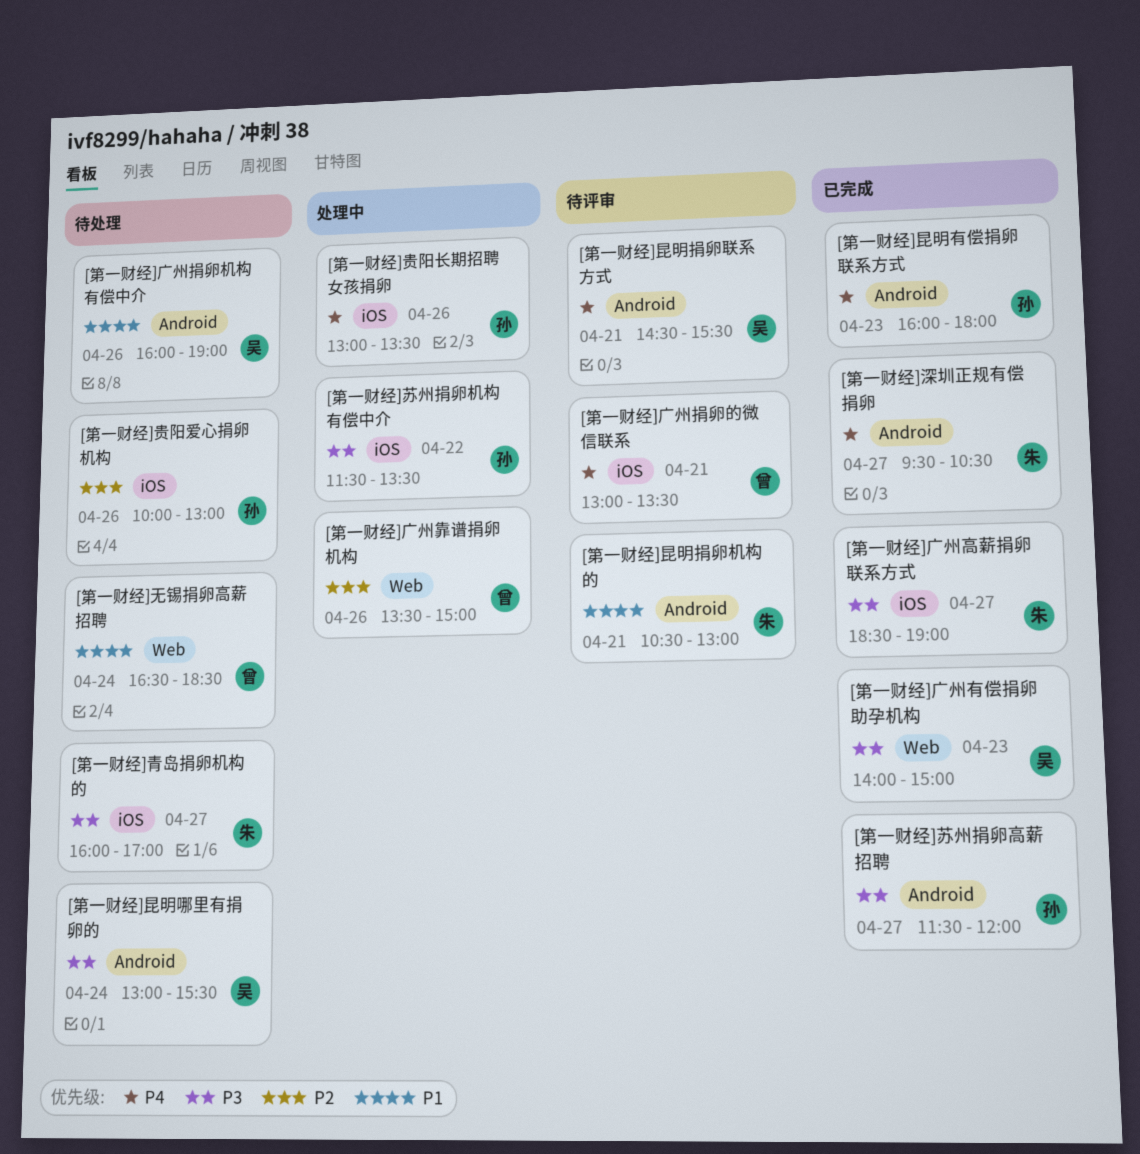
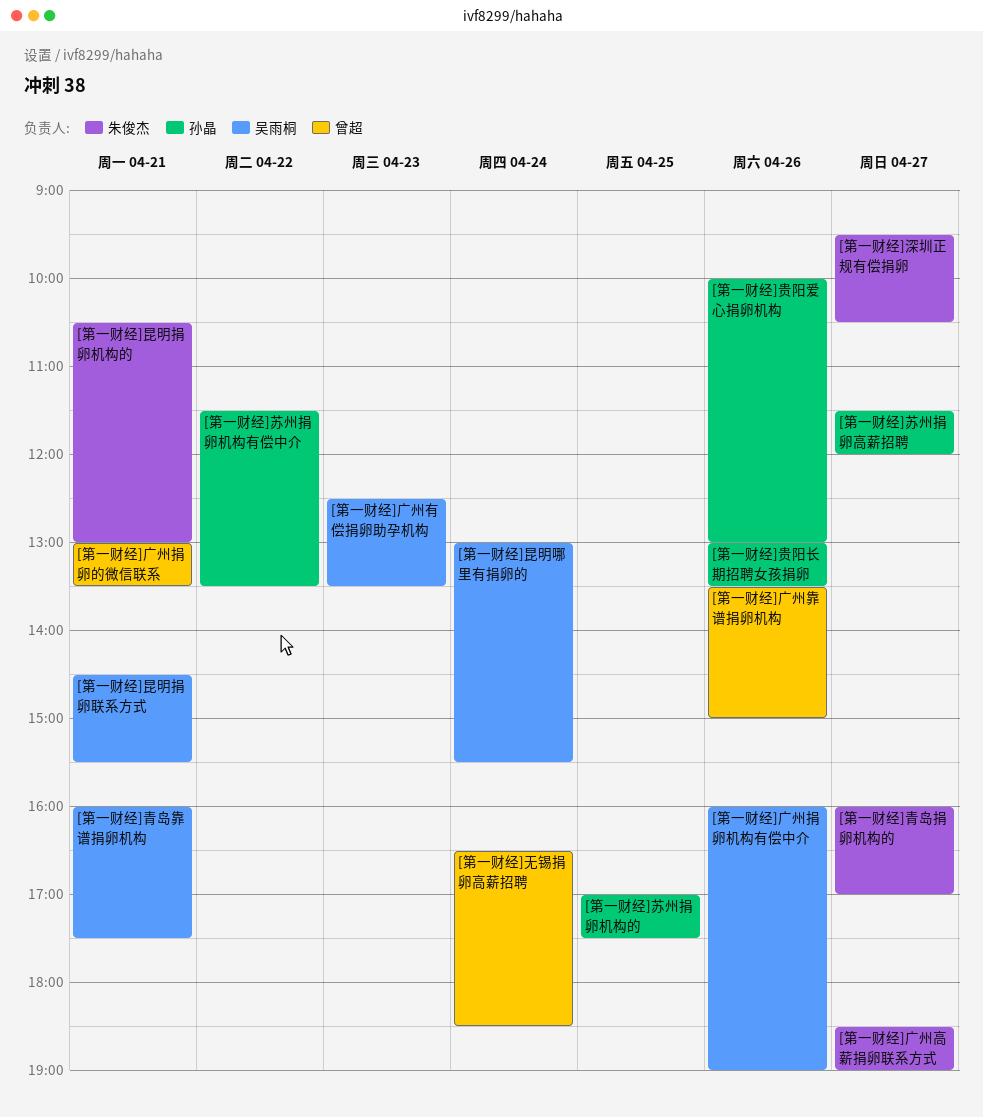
[第一财经]广州有偿捐卵助孕机构, begins: 14:00 -> 12:30
[第一财经]广州有偿捐卵助孕机构, ends: 15:00 -> 13:30
[第一财经]昆明有偿捐卵联系方式: present -> none
[第一财经]苏州捐卵机构的: none -> present
[第一财经]青岛靠谱捐卵机构: none -> present

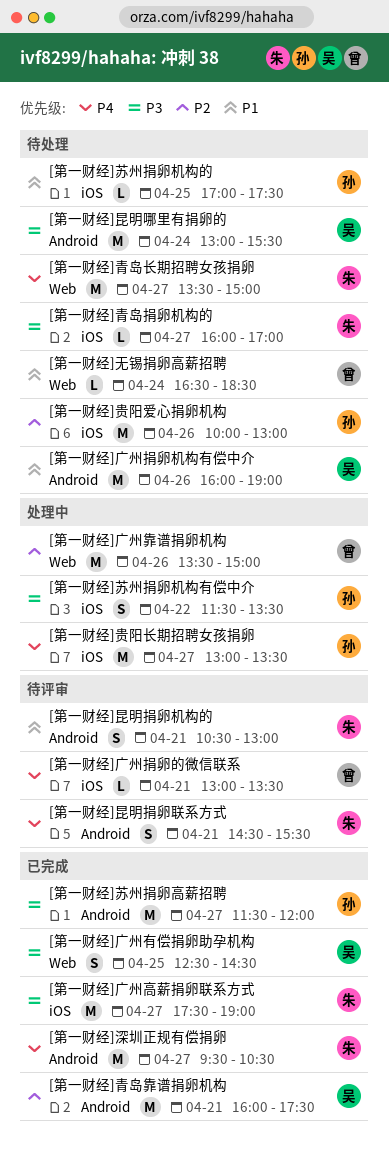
[第一财经]广州有偿捐卵助孕机构, day: Apr 23 -> Apr 25
[第一财经]广州有偿捐卵助孕机构, ends: 13:30 -> 14:30
[第一财经]广州高薪捐卵联系方式, begins: 18:30 -> 17:30
[第一财经]昆明捐卵联系方式, owner: 吴雨桐 -> 朱俊杰
[第一财经]贵阳长期招聘女孩捐卵, day: Apr 26 -> Apr 27
[第一财经]青岛长期招聘女孩捐卵: none -> present

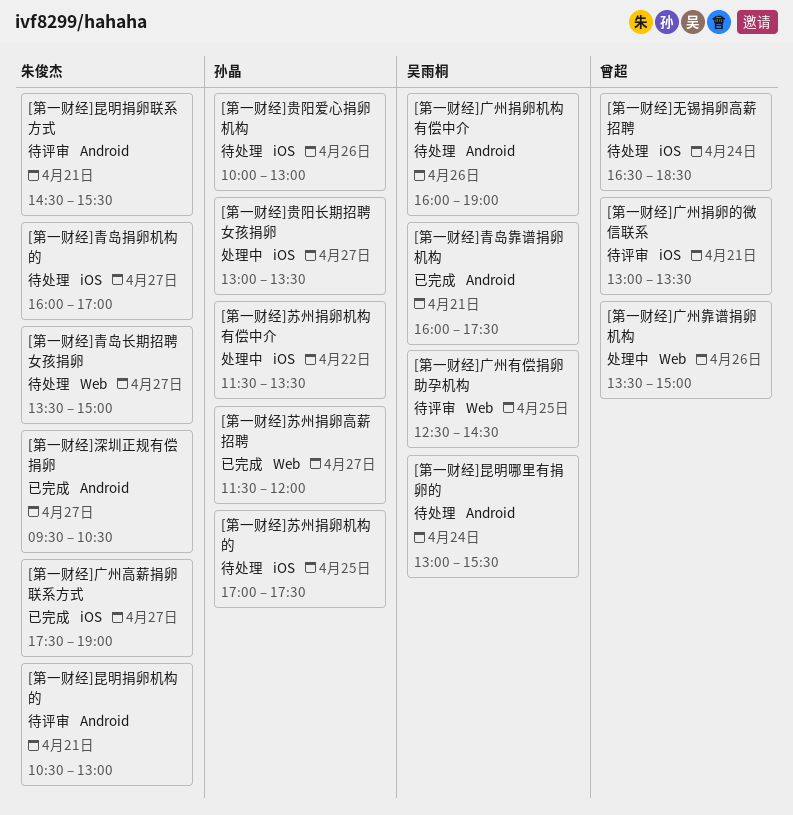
[第一财经]广州有偿捐卵助孕机构, status: 已完成 -> 待评审
[第一财经]无锡捐卵高薪招聘, label: Web -> iOS
[第一财经]苏州捐卵高薪招聘, label: Android -> Web

